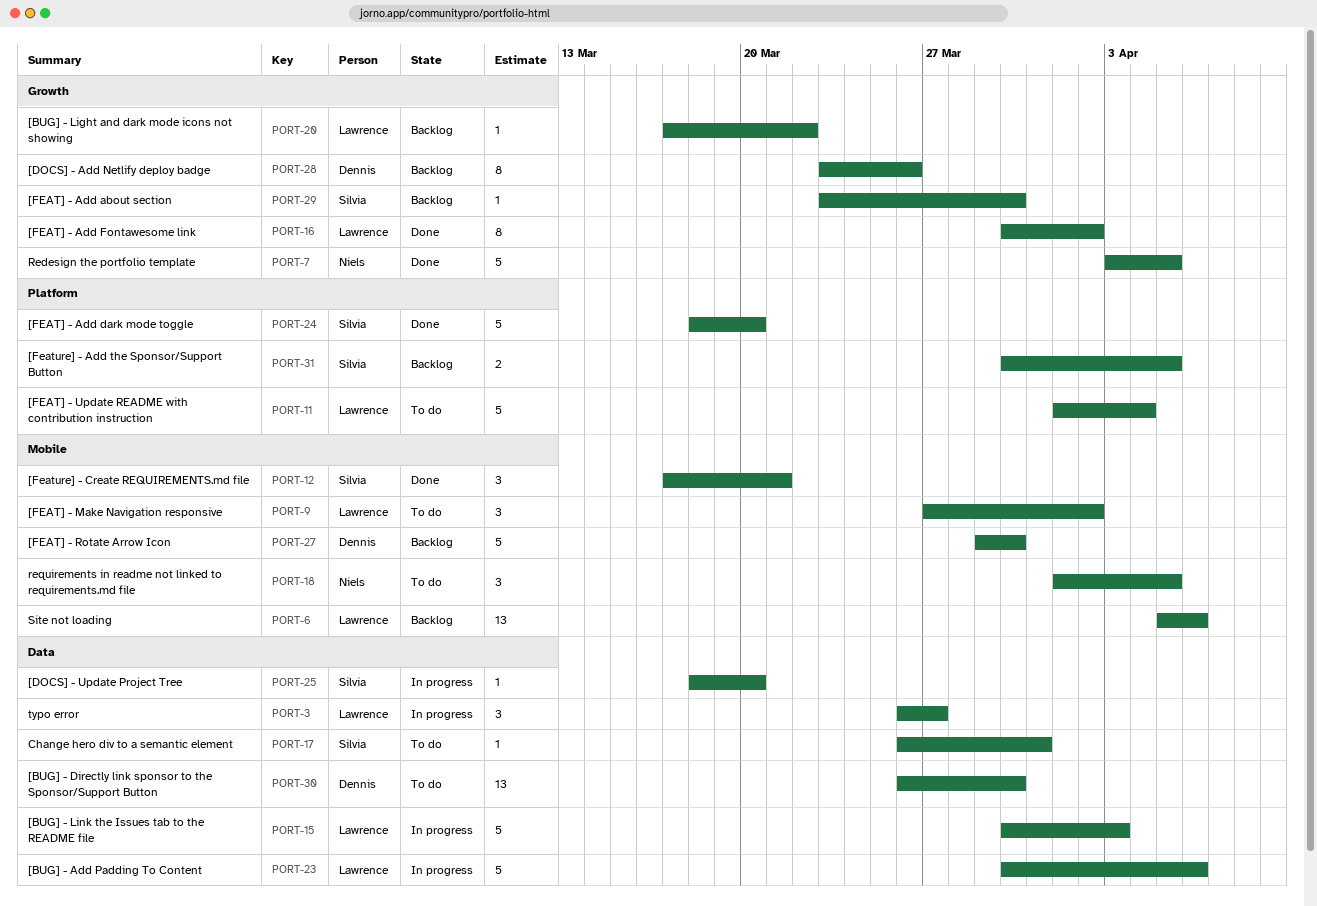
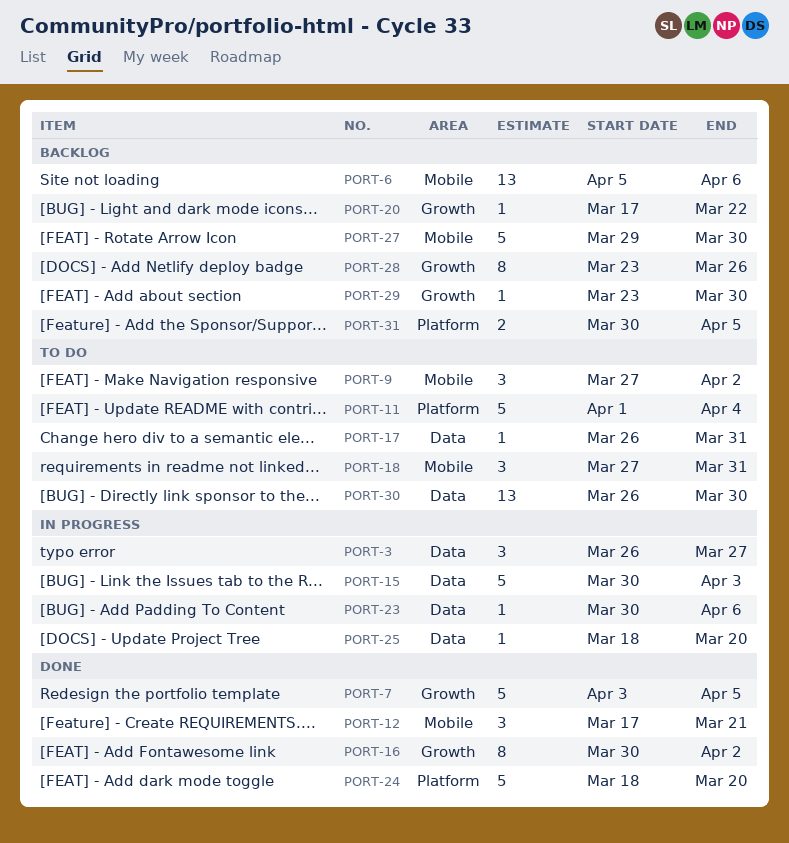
PORT-18, start: Apr 1 -> Mar 27
PORT-18, due: Apr 5 -> Mar 31
PORT-23, estimate: 5 -> 1

